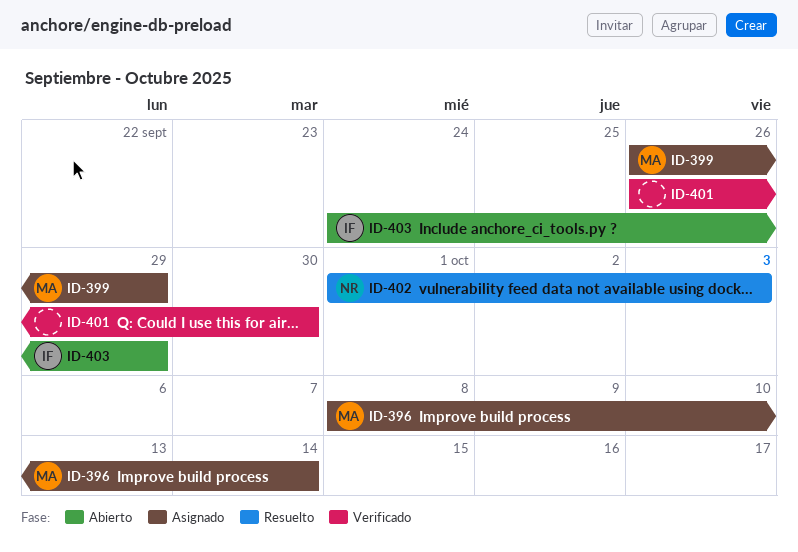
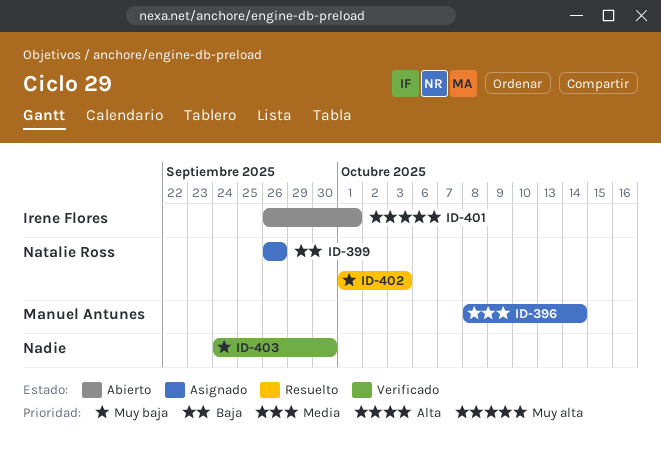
ID-399, owner: Manuel Antunes -> Natalie Ross
ID-399, due: Sep 29 -> Sep 26
ID-401, status: Verificado -> Abierto
ID-401, owner: none -> Irene Flores
ID-401, due: Sep 30 -> Oct 1
ID-403, status: Abierto -> Verificado
ID-403, owner: Irene Flores -> none
ID-403, due: Sep 29 -> Sep 30

